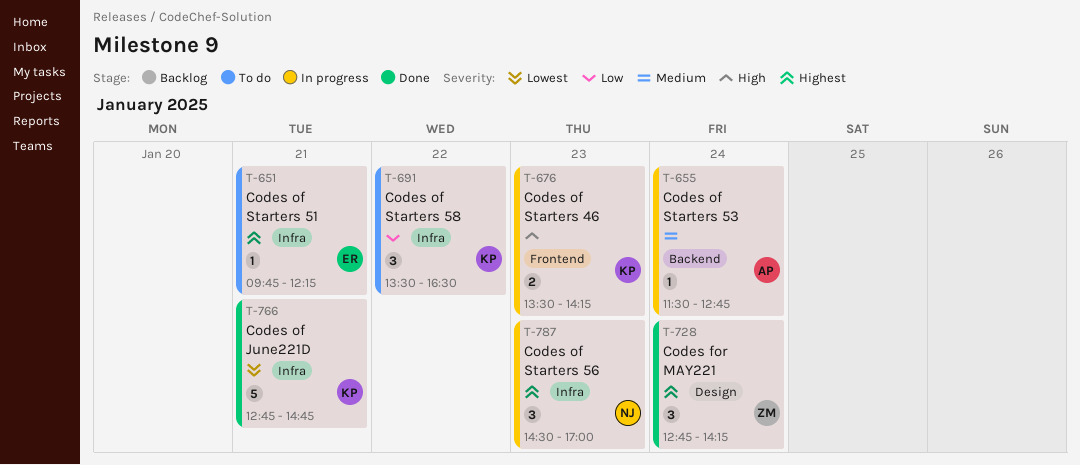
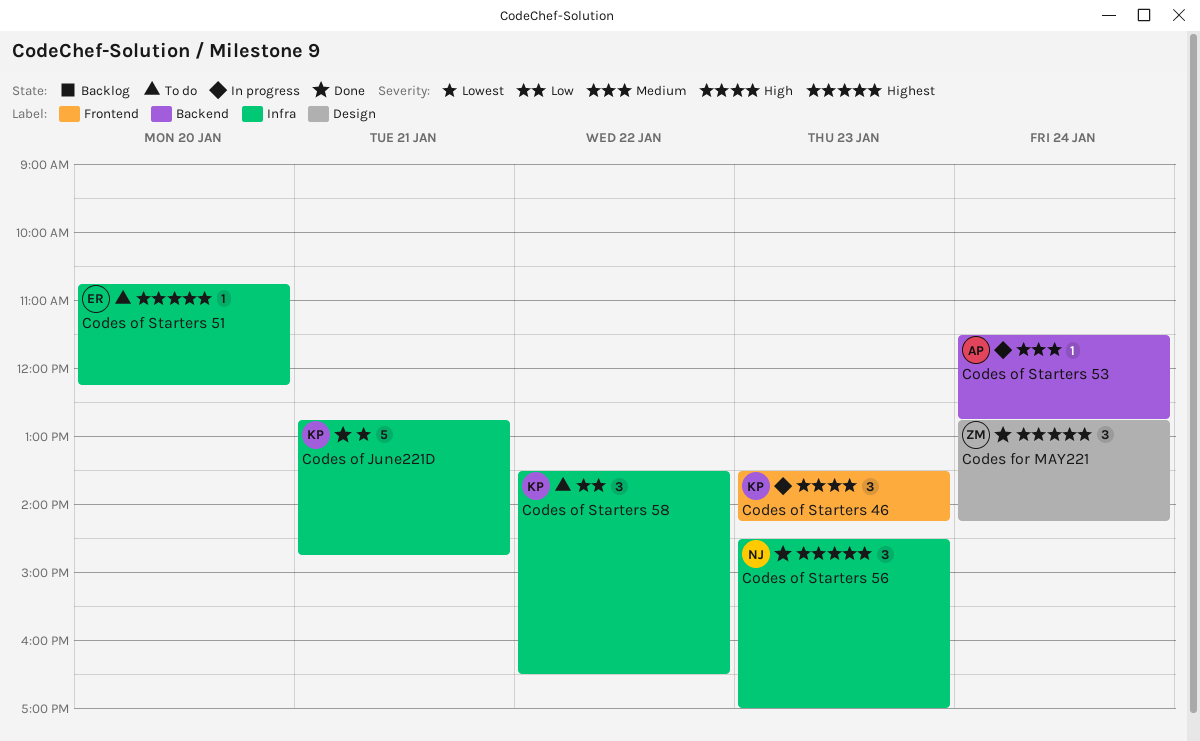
Codes of Starters 46, estimate: 2 -> 3
Codes of Starters 51, day: Jan 21 -> Jan 20
Codes of Starters 51, begins: 09:45 -> 10:45
Codes of Starters 56, status: In progress -> Done

